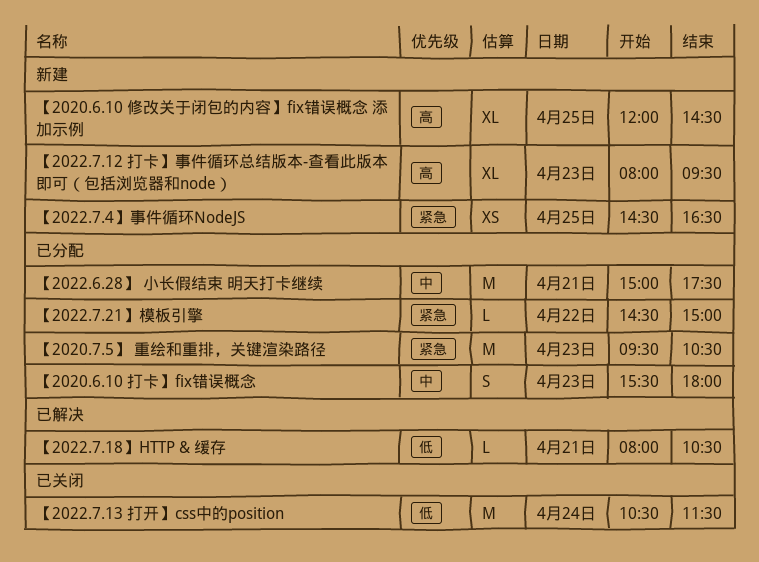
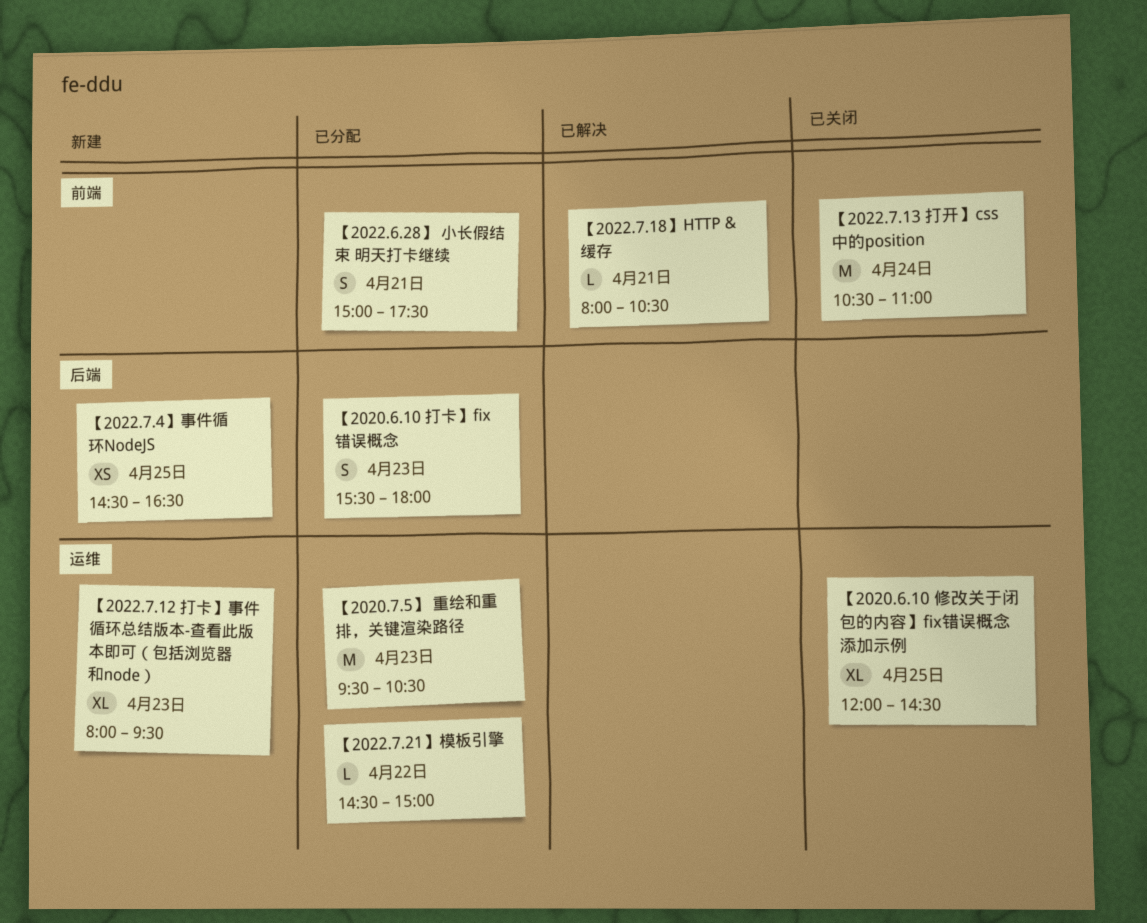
【2020.6.10 修改关于闭包的内容】fix错误概念 添加示例, status: 新建 -> 已关闭
【2022.6.28】 小长假结束 明天打卡继续, estimate: M -> S
【2022.7.13 打开】css中的position, ends: 11:30 -> 11:00

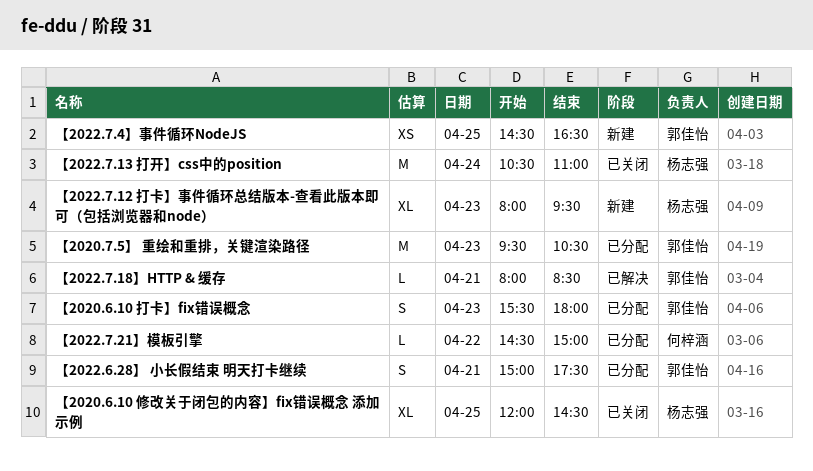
【2022.7.18】HTTP & 缓存, ends: 10:30 -> 08:30

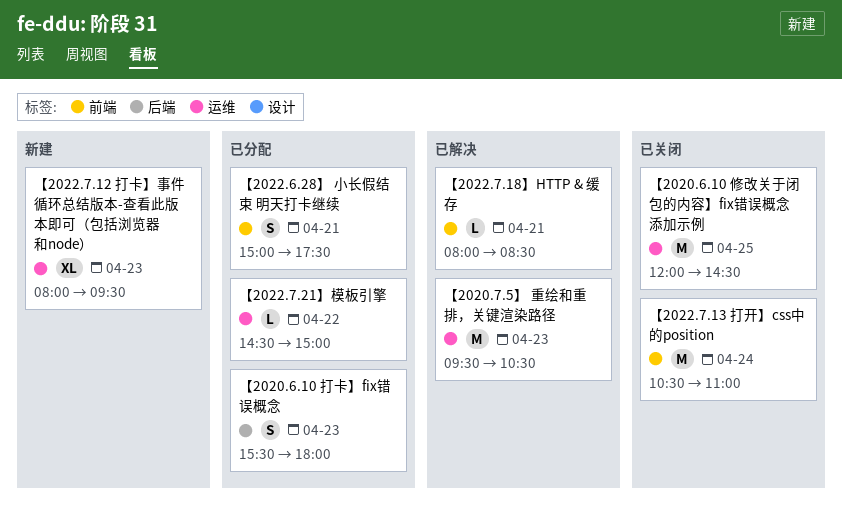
【2020.6.10 修改关于闭包的内容】fix错误概念 添加示例, estimate: XL -> M
【2020.7.5】 重绘和重排，关键渲染路径, status: 已分配 -> 已解决
【2022.7.4】事件循环NodeJS: present -> none

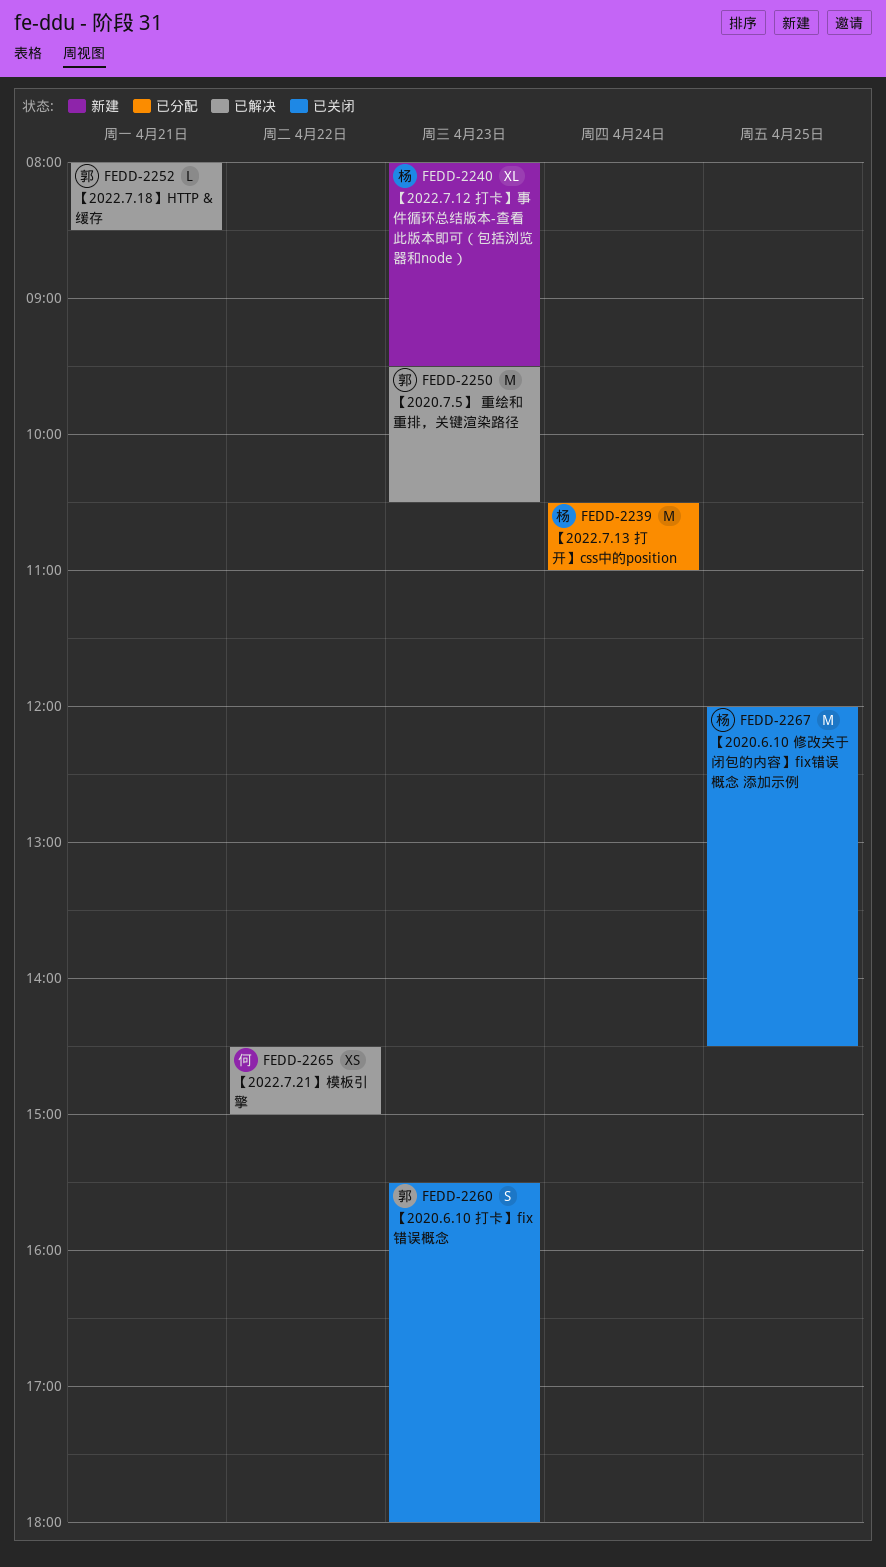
【2020.6.10 打卡】fix错误概念, status: 已分配 -> 已关闭
【2022.6.28】 小长假结束 明天打卡继续: present -> none
【2022.7.13 打开】css中的position, status: 已关闭 -> 已分配
【2022.7.21】模板引擎, status: 已分配 -> 已解决
【2022.7.21】模板引擎, estimate: L -> XS

